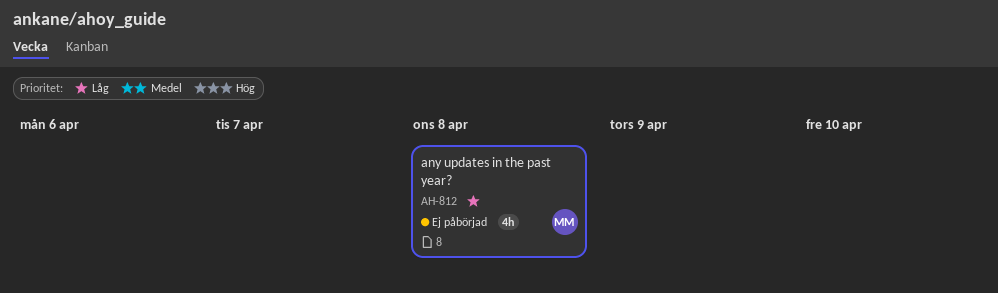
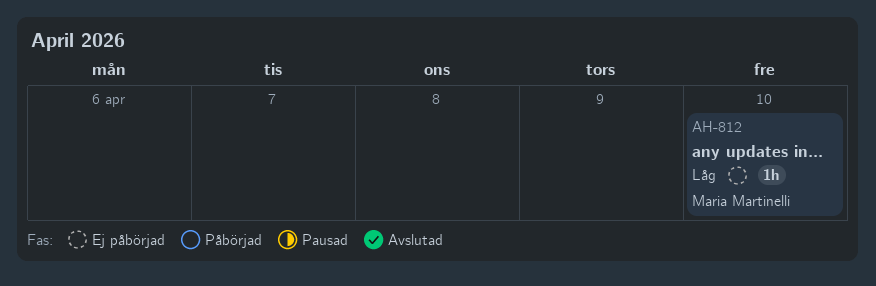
AH-812, estimate: 4h -> 1h
AH-812, due: Apr 8 -> Apr 10

